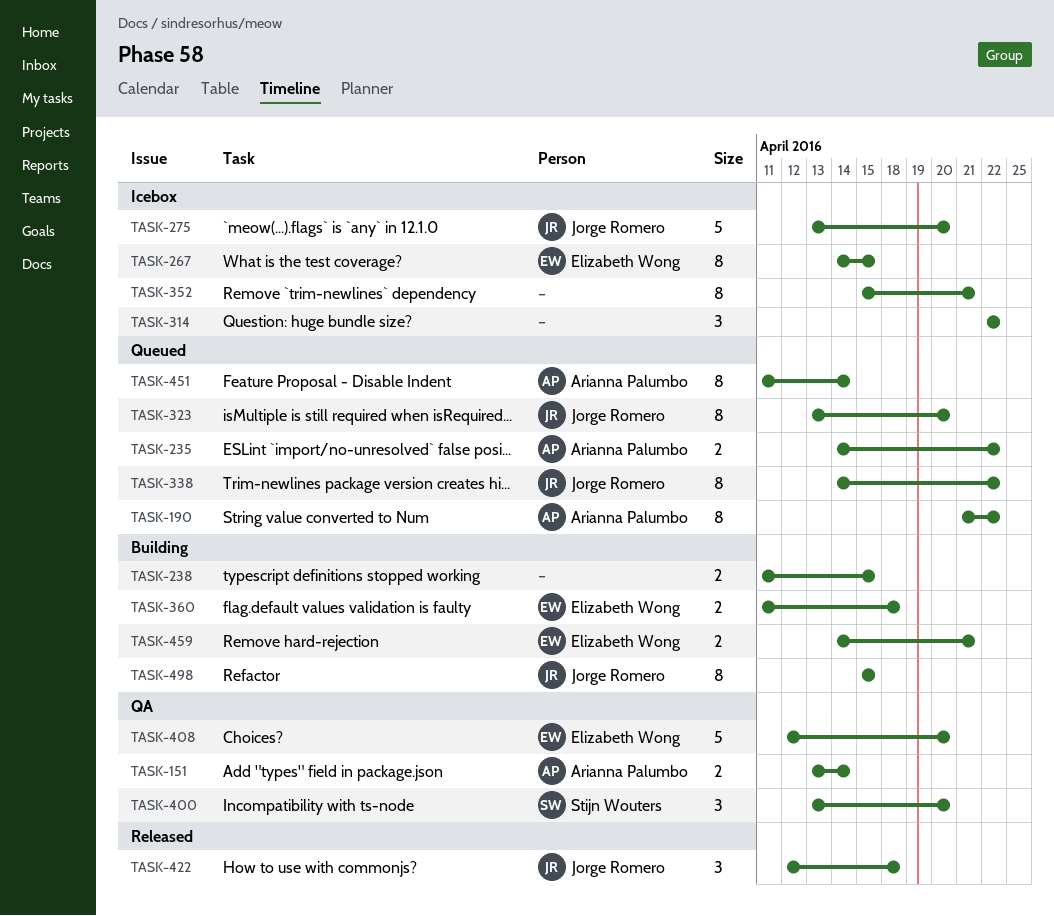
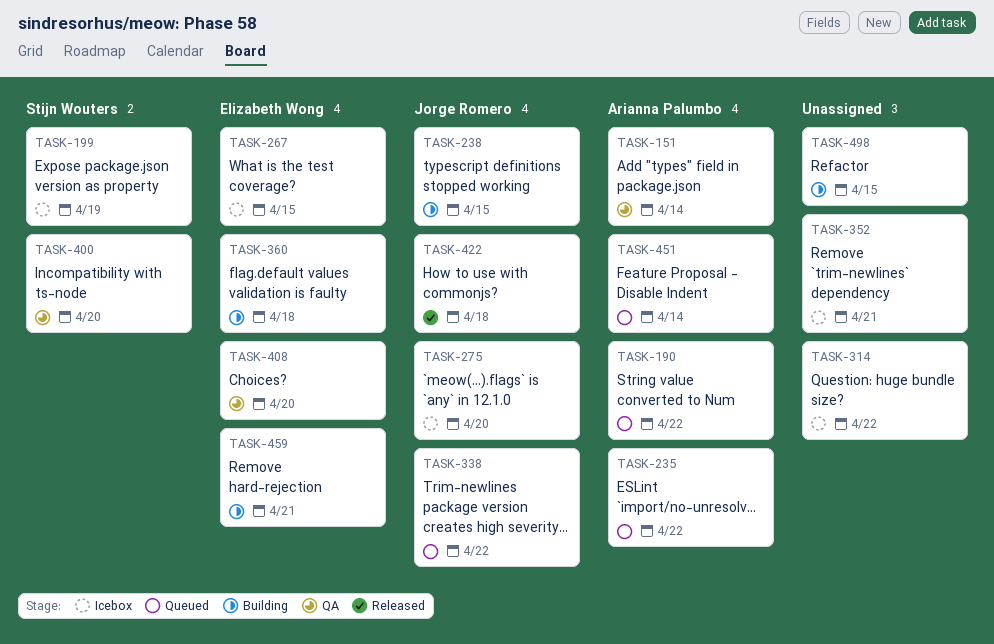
TASK-199: none -> present
TASK-238, owner: none -> Jorge Romero
TASK-323: present -> none
TASK-498, owner: Jorge Romero -> none

